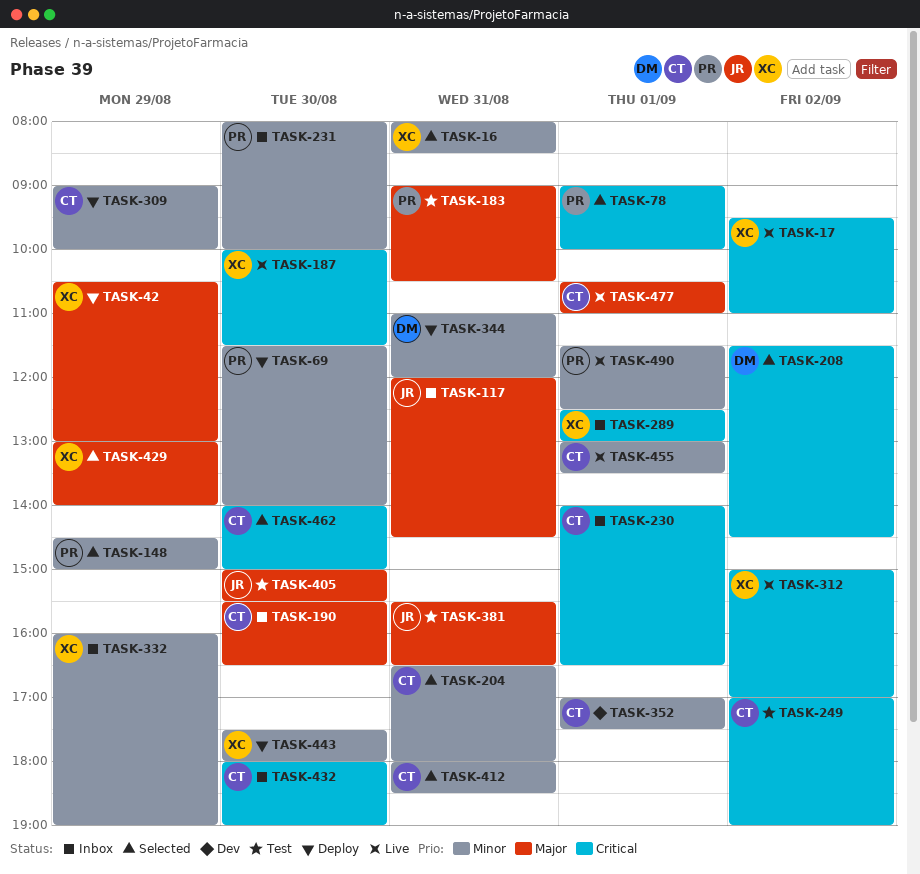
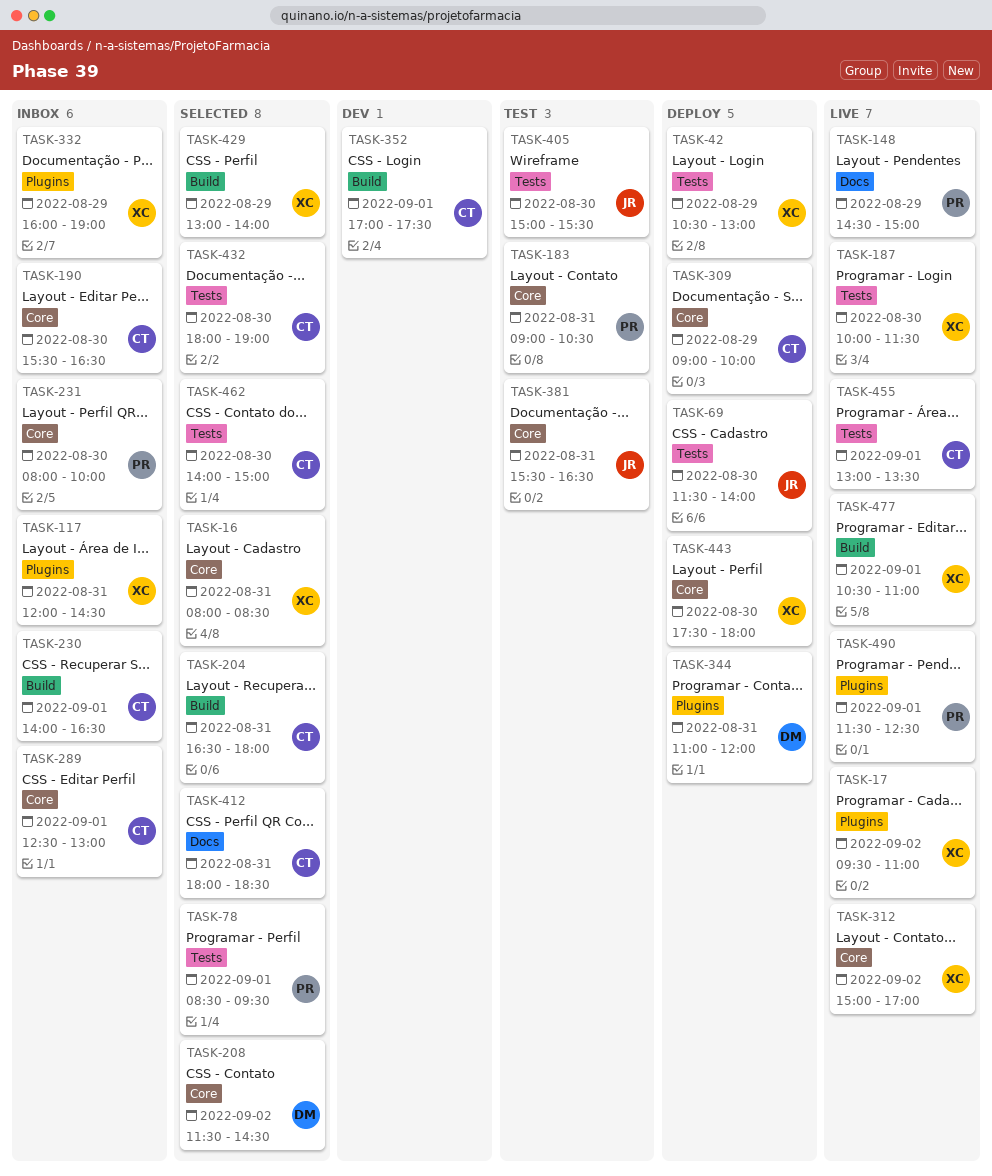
TASK-69, owner: PR -> JR
TASK-78, begins: 09:00 -> 08:30
TASK-78, ends: 10:00 -> 09:30
TASK-117, owner: JR -> XC
TASK-148, status: Selected -> Live
TASK-249: present -> none
TASK-289, owner: XC -> CT
TASK-432, status: Inbox -> Selected
TASK-477, owner: CT -> XC

